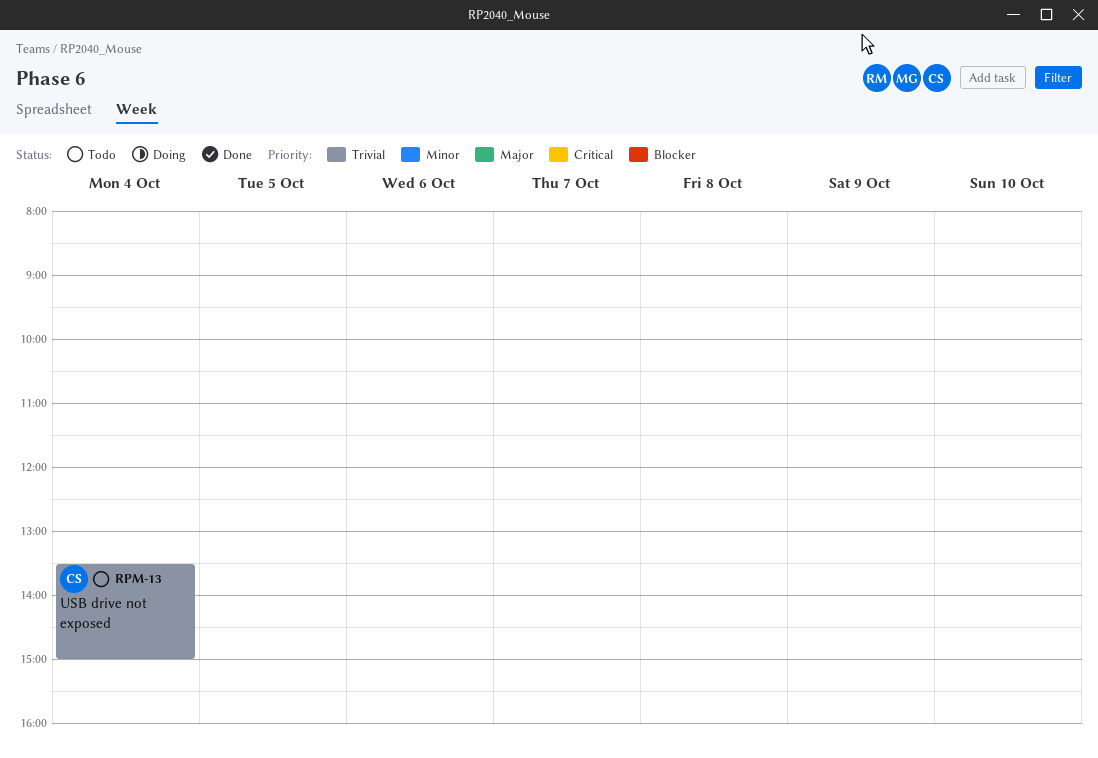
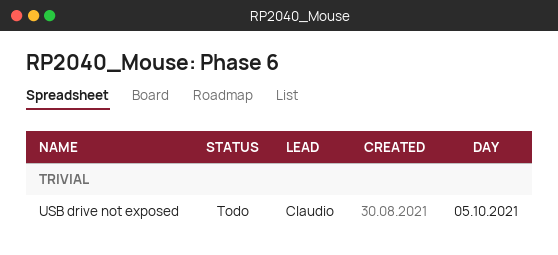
USB drive not exposed, day: Oct 4 -> Oct 5

